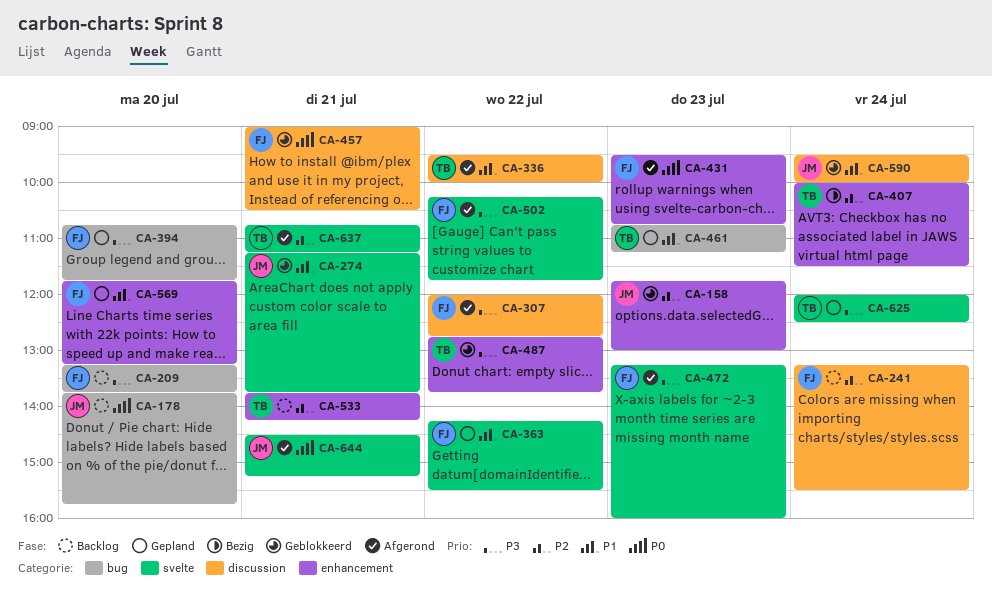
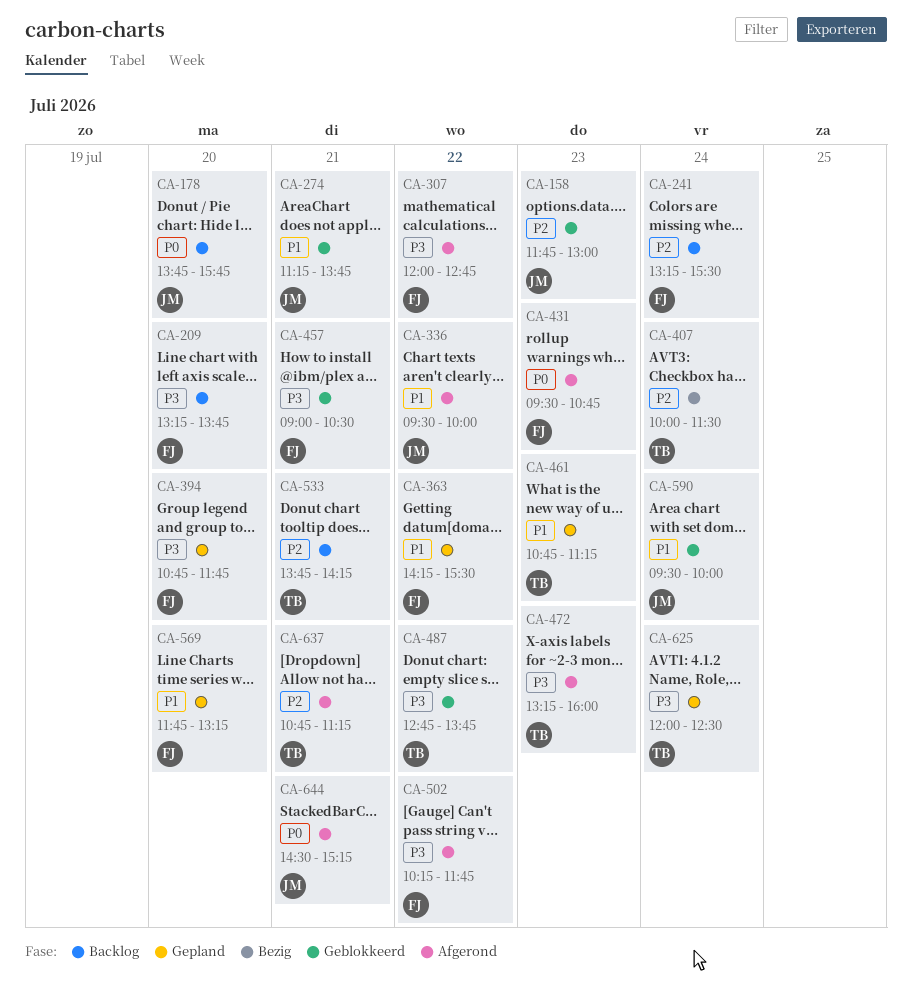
CA-336, owner: TB -> JM
CA-457, priority: P0 -> P3
CA-472, owner: FJ -> TB

